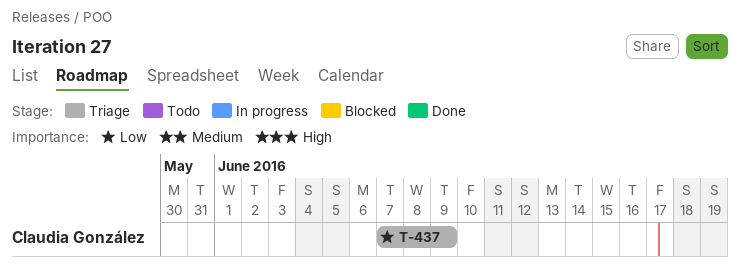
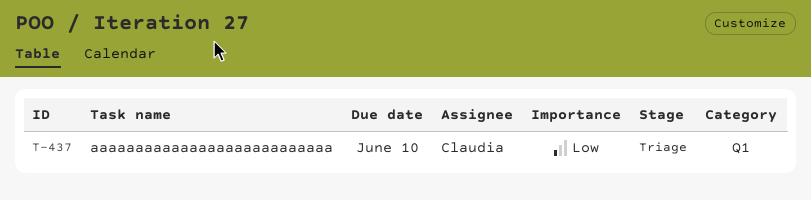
T-437, due: Jun 9 -> Jun 10

